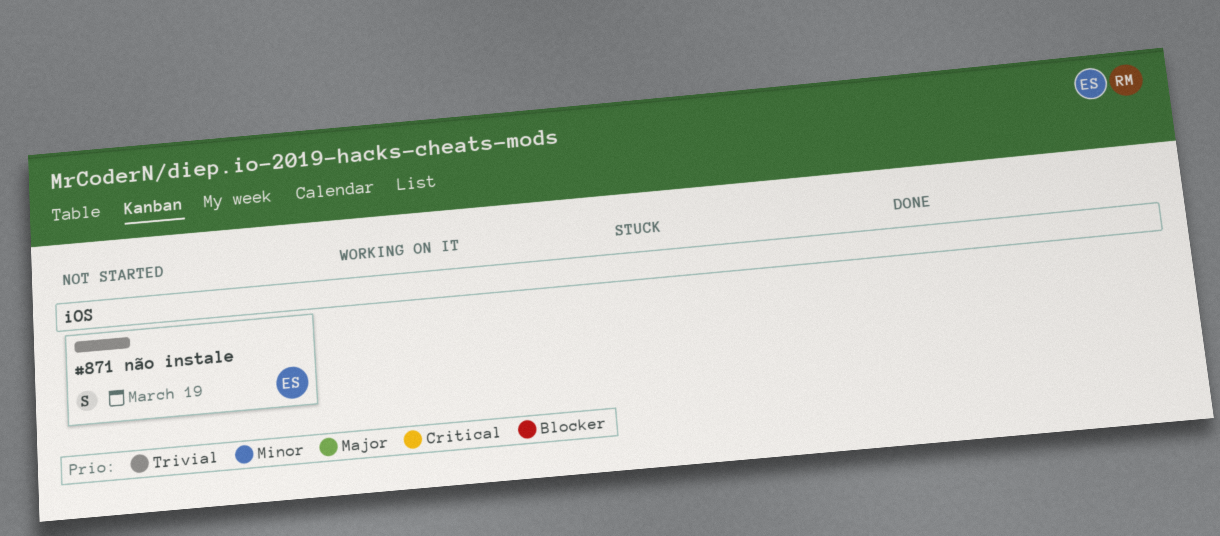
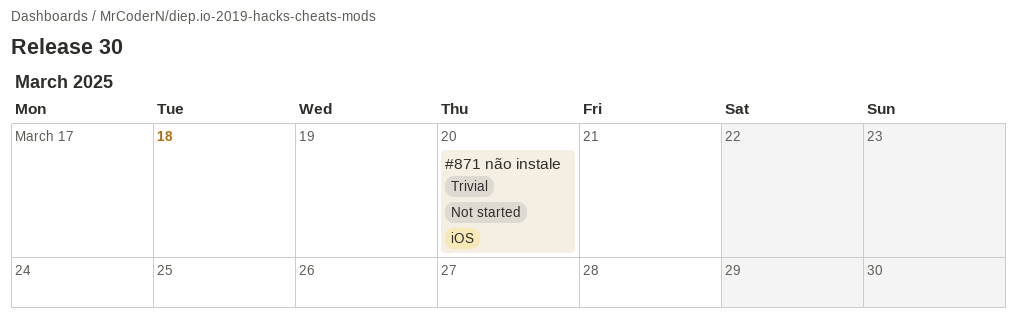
#871, due: Mar 19 -> Mar 20

